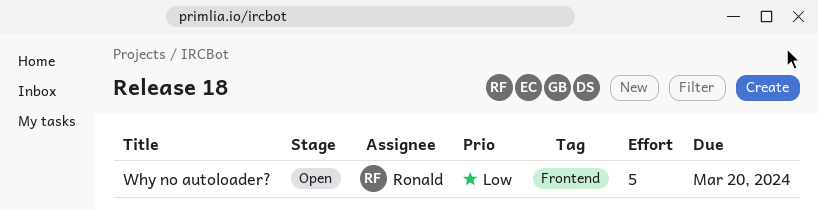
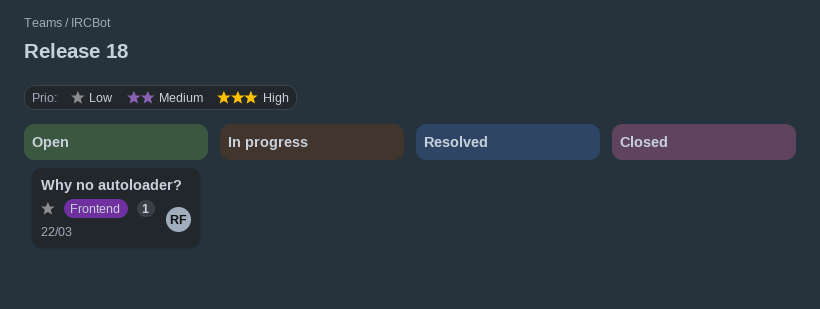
Why no autoloader?, estimate: 5 -> 1
Why no autoloader?, due: Mar 20 -> Mar 22

